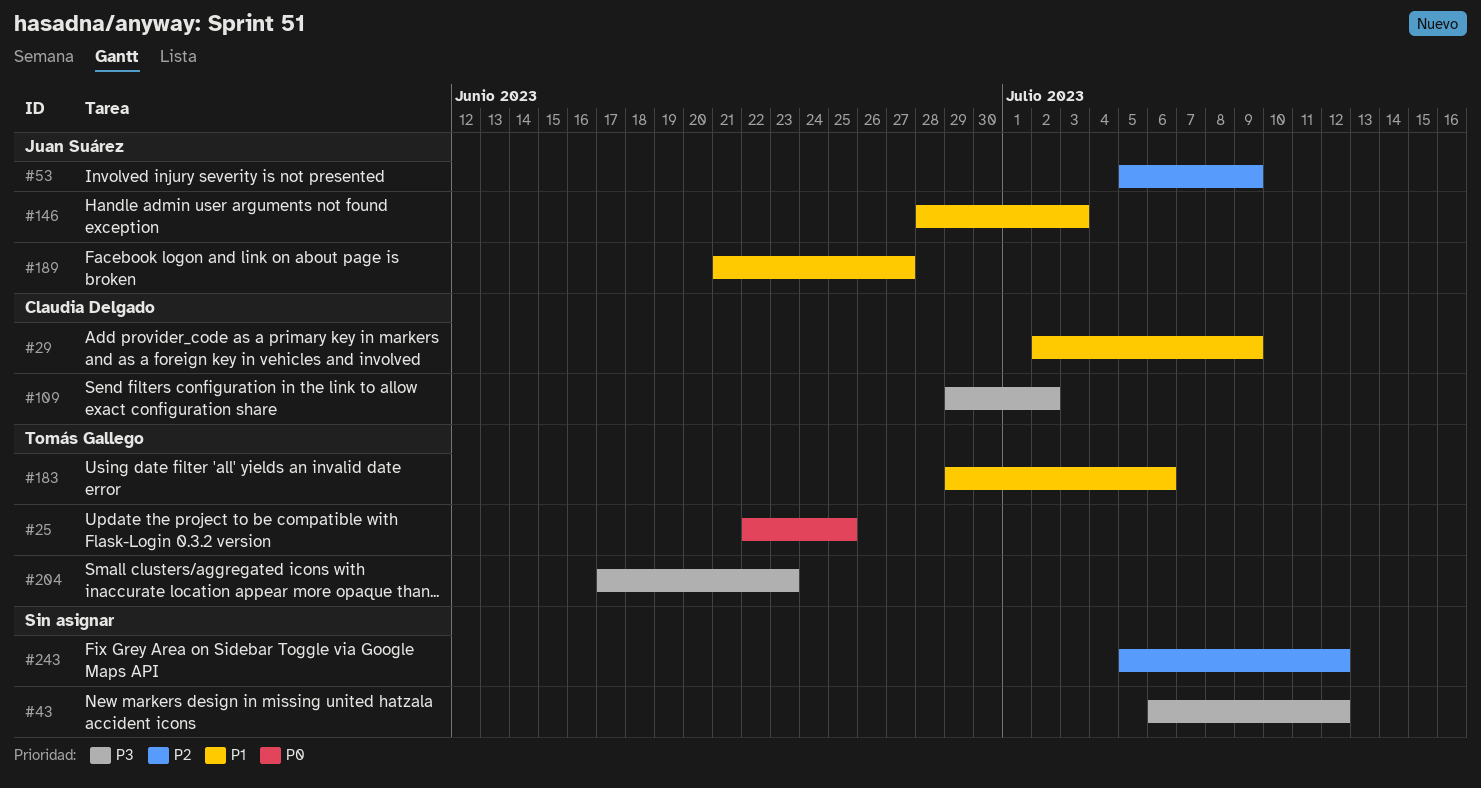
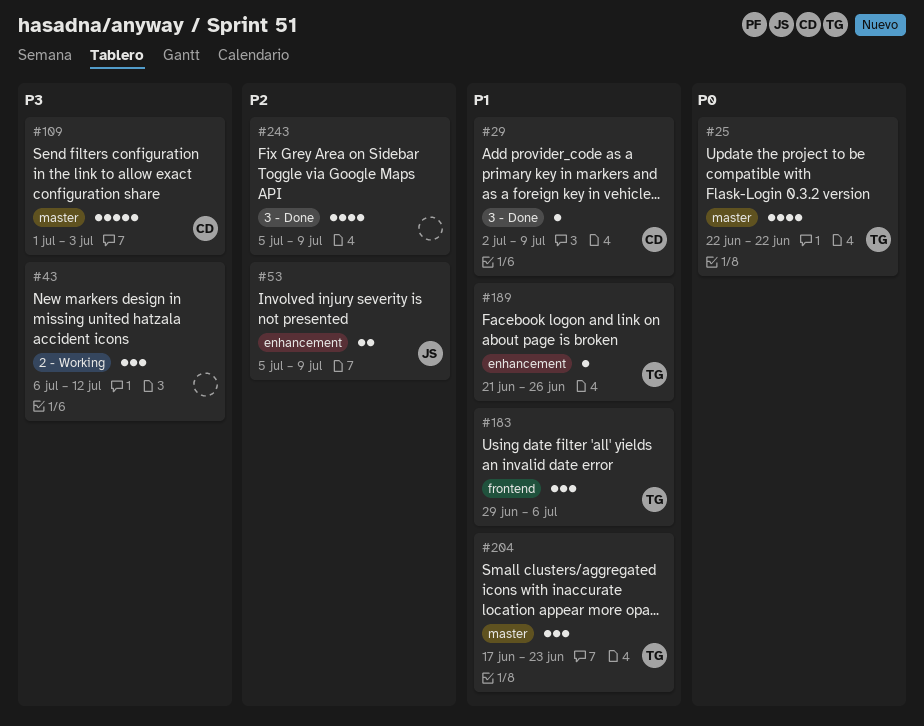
#25, due: Jun 25 -> Jun 22
#109, start: Jun 29 -> Jul 1
#109, due: Jul 2 -> Jul 3
#146: present -> none
#189, owner: Juan Suárez -> Tomás Gallego
#189, due: Jun 27 -> Jun 26
#204, priority: P3 -> P1
#243, due: Jul 12 -> Jul 9

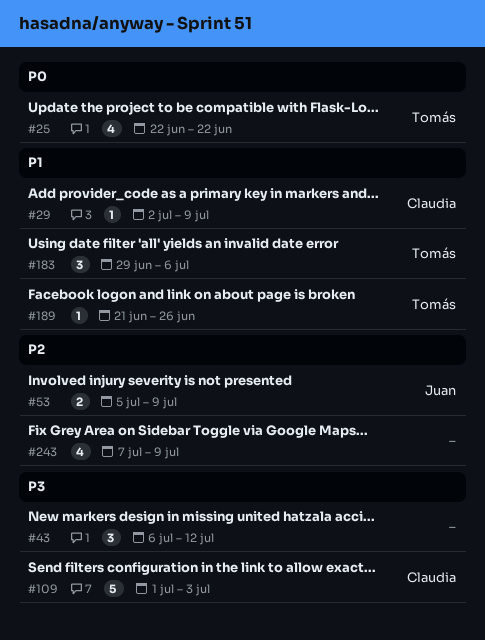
#204: present -> none
#243, start: Jul 5 -> Jul 7

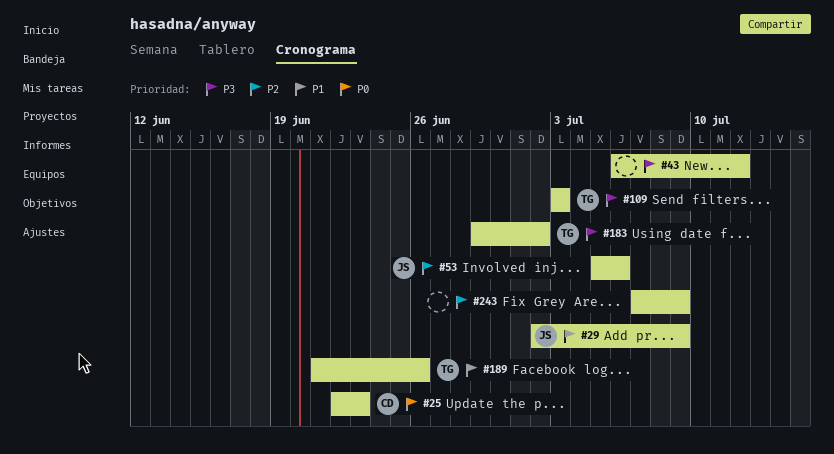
#25, owner: Tomás -> Claudia
#25, due: Jun 22 -> Jun 23
#29, owner: Claudia -> Juan
#53, due: Jul 9 -> Jul 6
#109, owner: Claudia -> Tomás
#109, start: Jul 1 -> Jul 3
#183, priority: P1 -> P3
#183, due: Jul 6 -> Jul 2

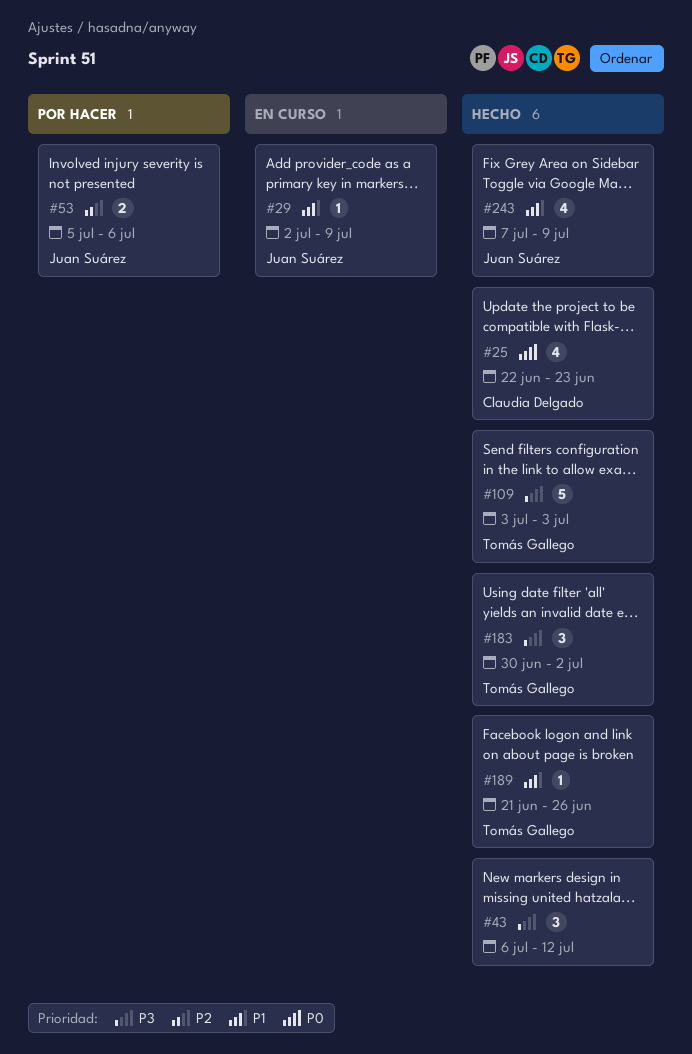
#183, start: Jun 29 -> Jun 30
#243, owner: none -> Juan Suárez
#243, priority: P2 -> P1

